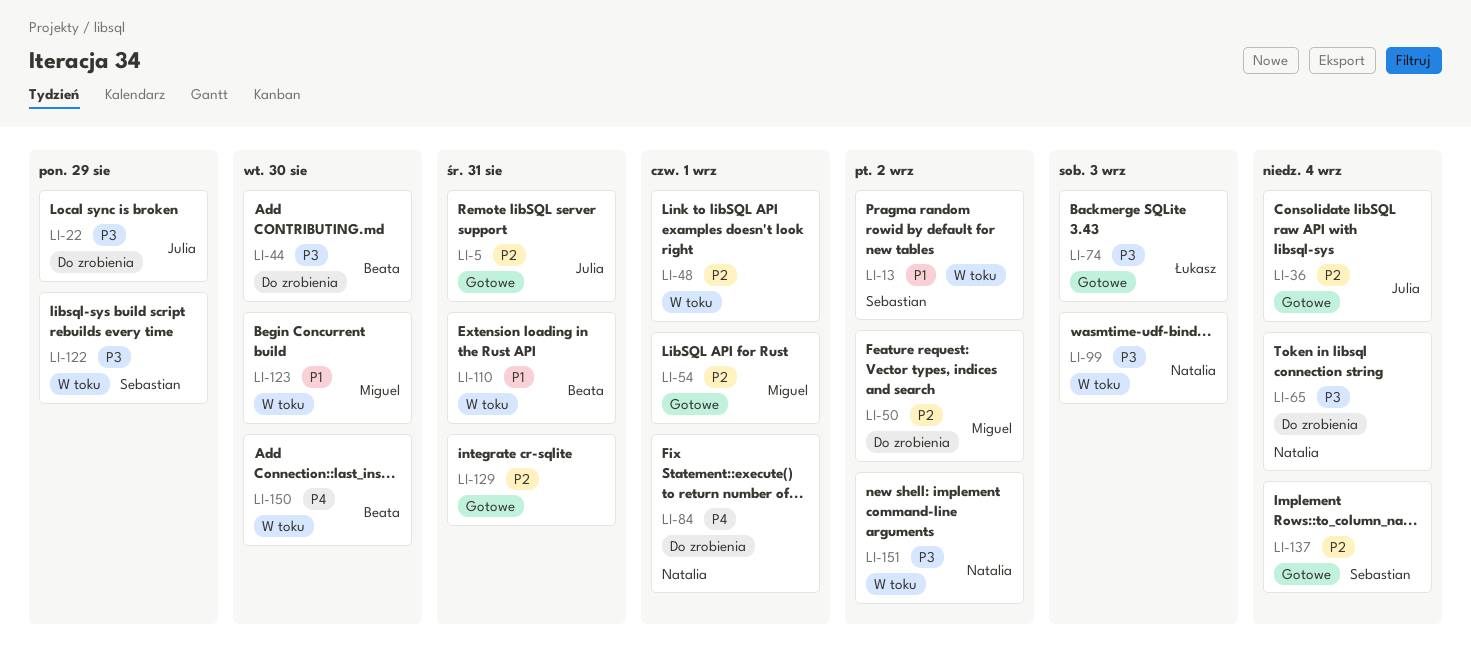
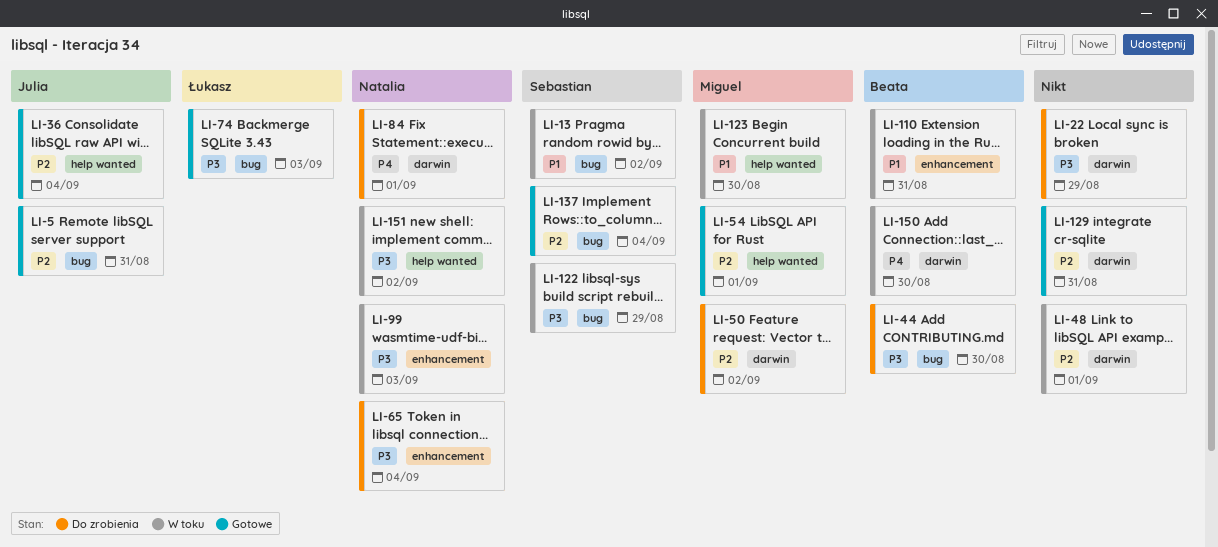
LI-22, owner: Julia -> none

